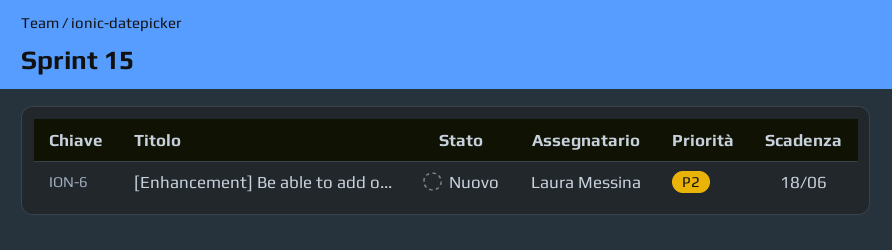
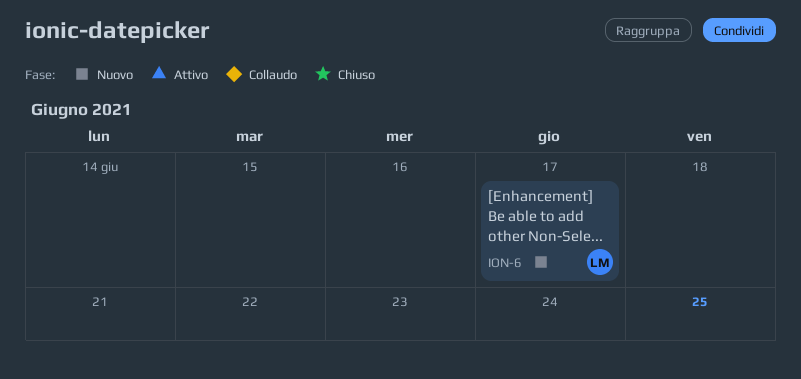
ION-6, due: Jun 18 -> Jun 17

